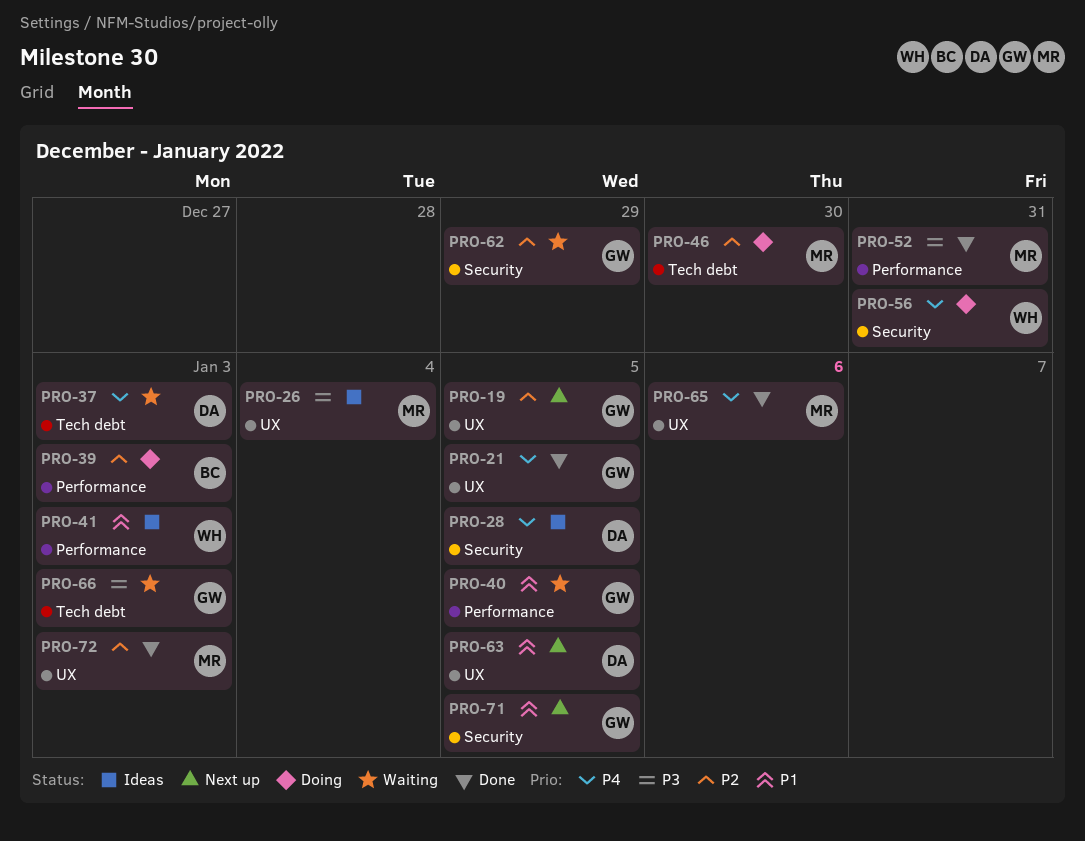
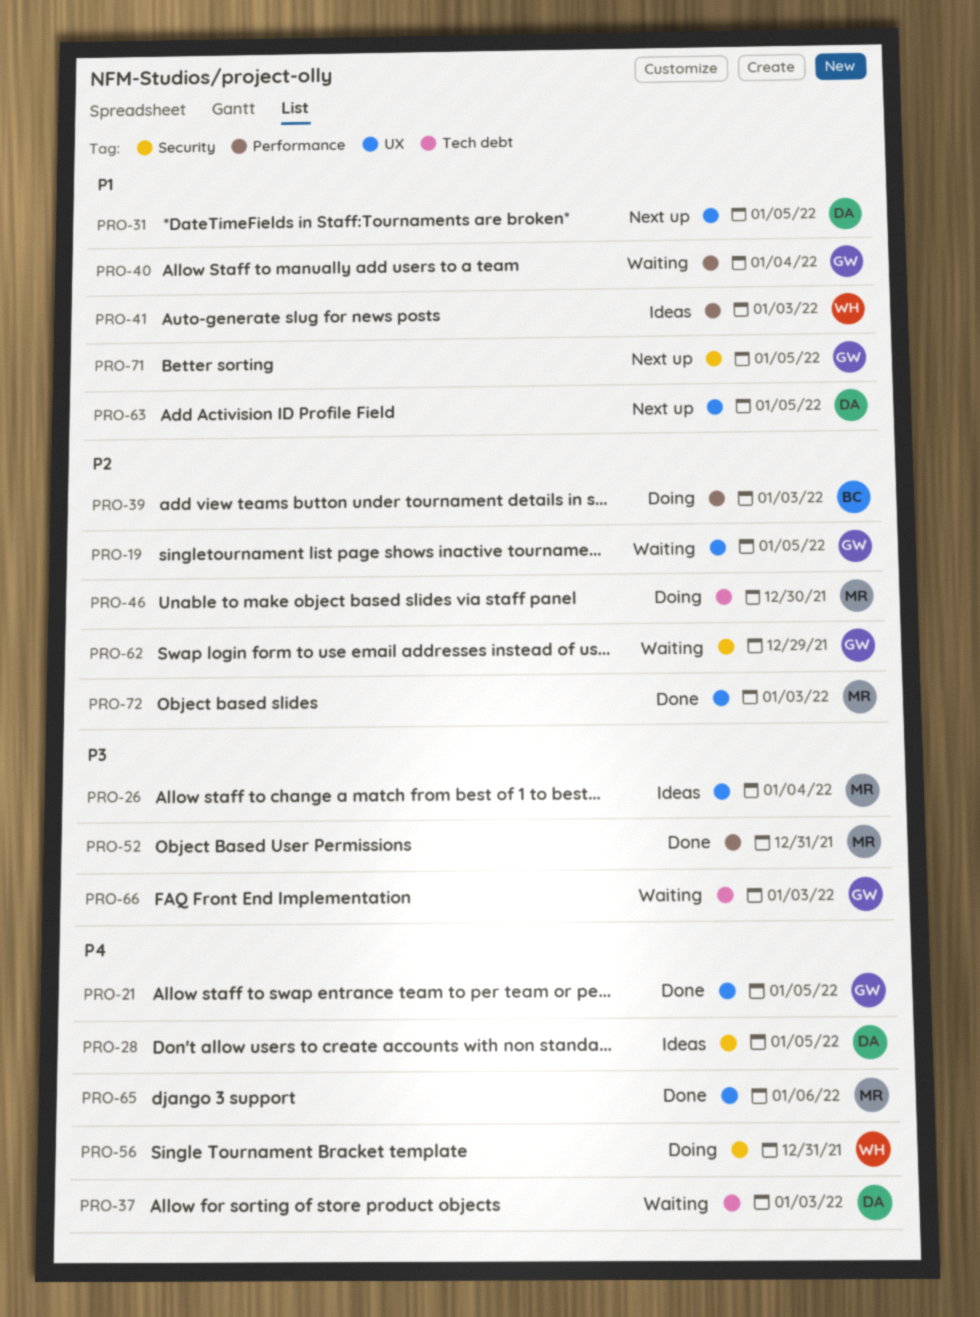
PRO-19, status: Next up -> Waiting
PRO-31: none -> present
PRO-40, due: Jan 5 -> Jan 4

